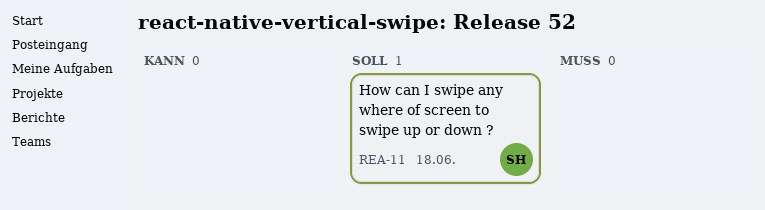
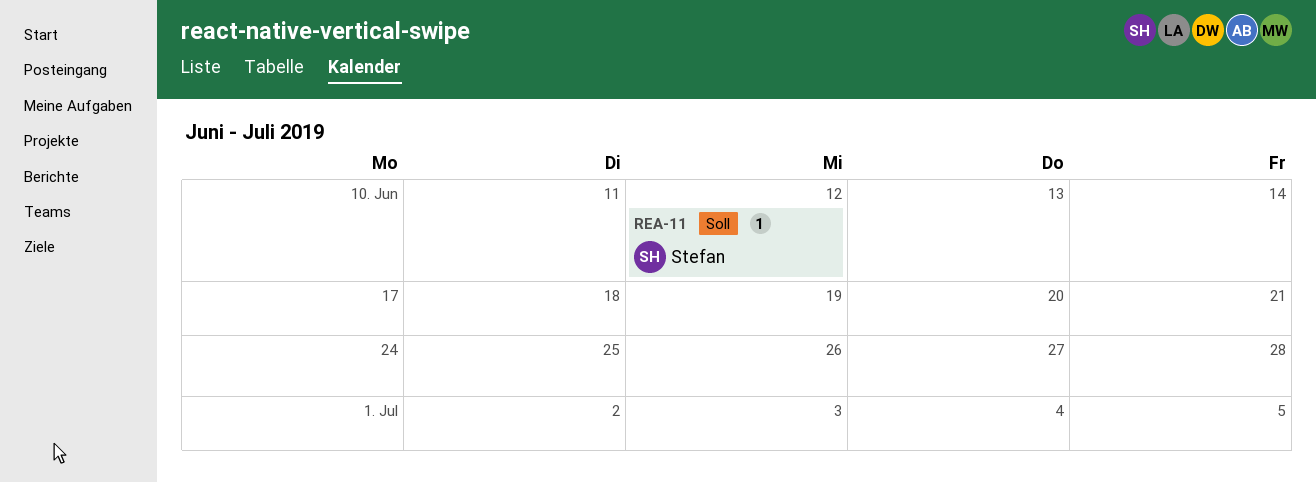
REA-11, due: Jun 18 -> Jun 12

